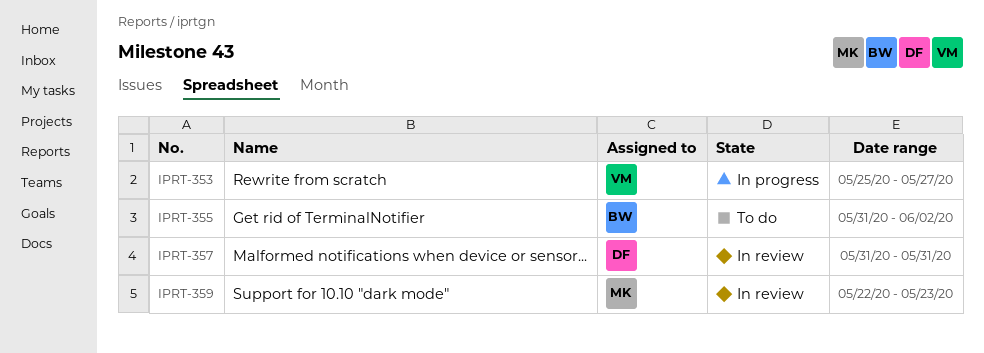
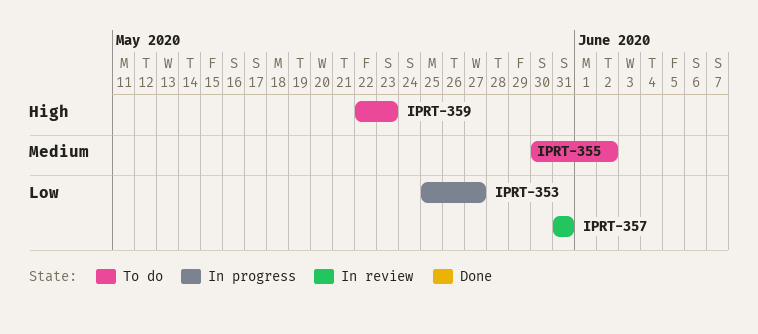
IPRT-355, start: May 31 -> May 30
IPRT-359, status: In review -> To do

